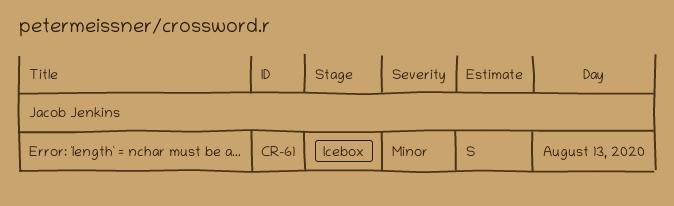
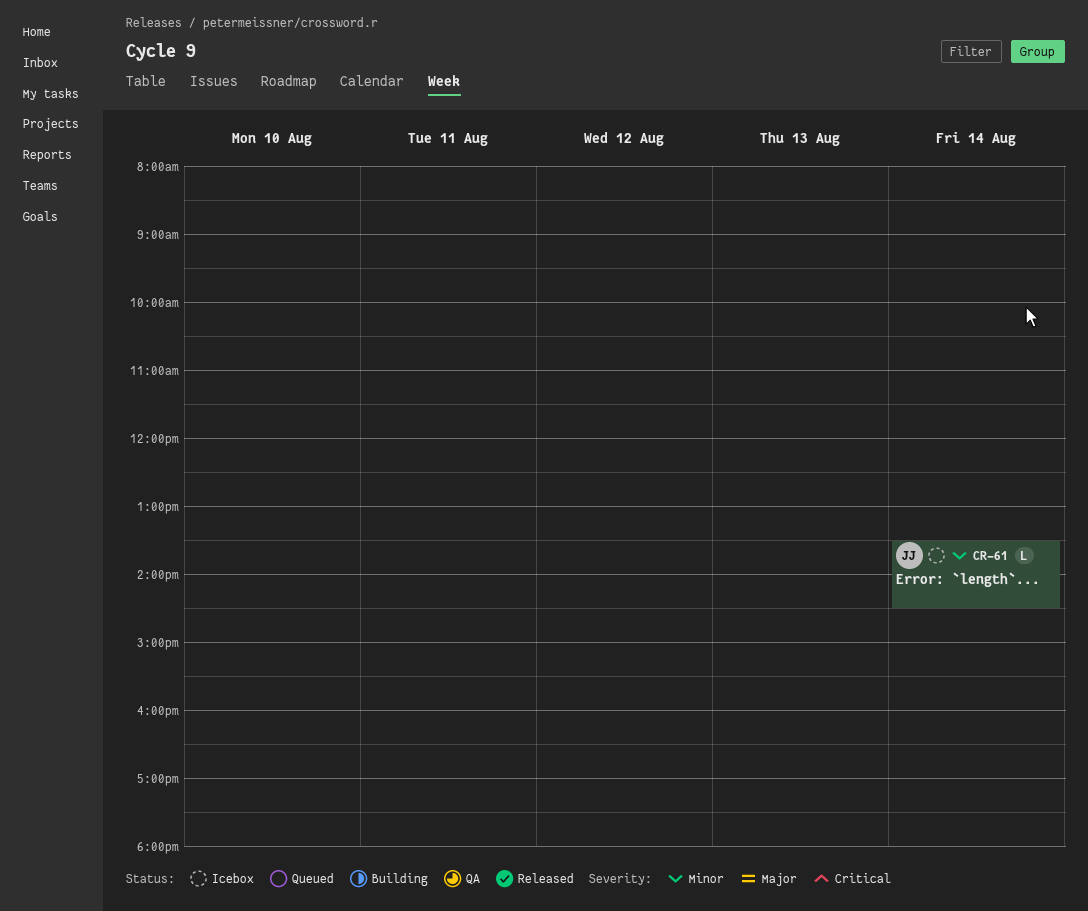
CR-61, estimate: S -> L
CR-61, day: Aug 13 -> Aug 14

